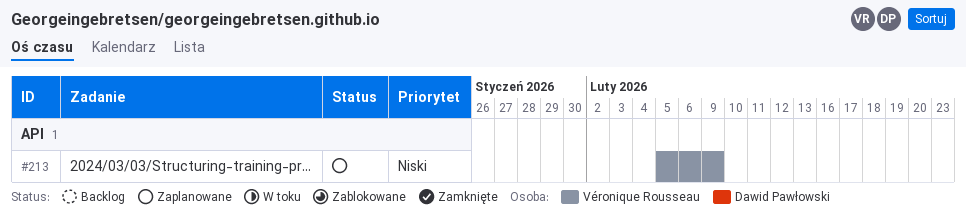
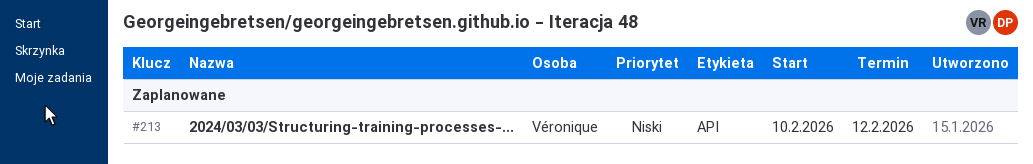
#213, start: Feb 5 -> Feb 10
#213, due: Feb 9 -> Feb 12

